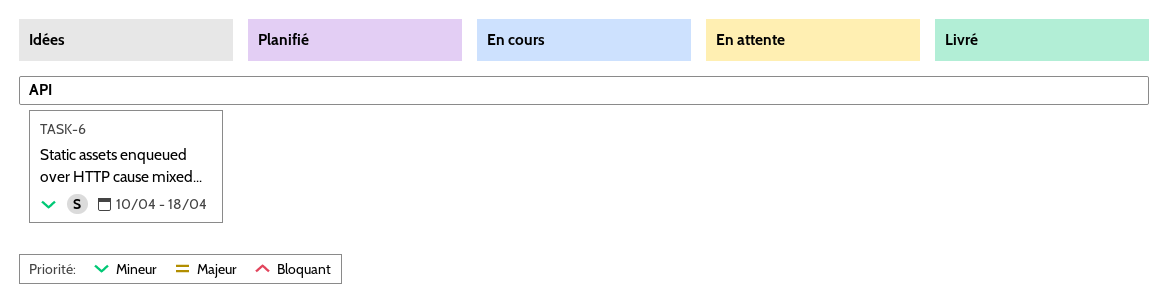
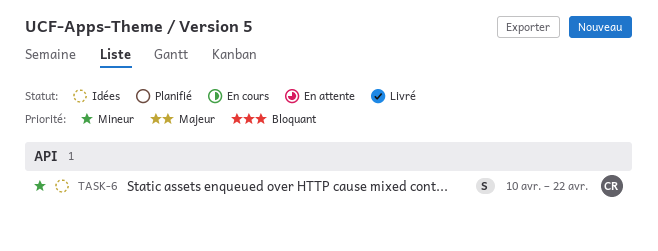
TASK-6, due: Apr 18 -> Apr 22

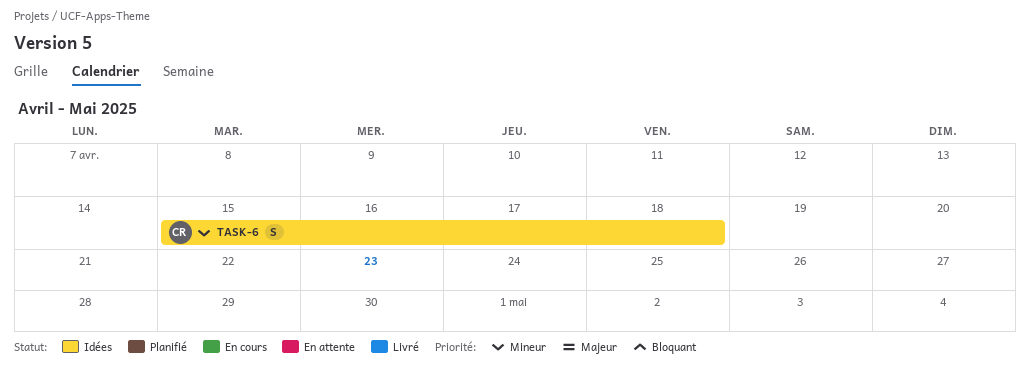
TASK-6, start: Apr 10 -> Apr 15
TASK-6, due: Apr 22 -> Apr 18

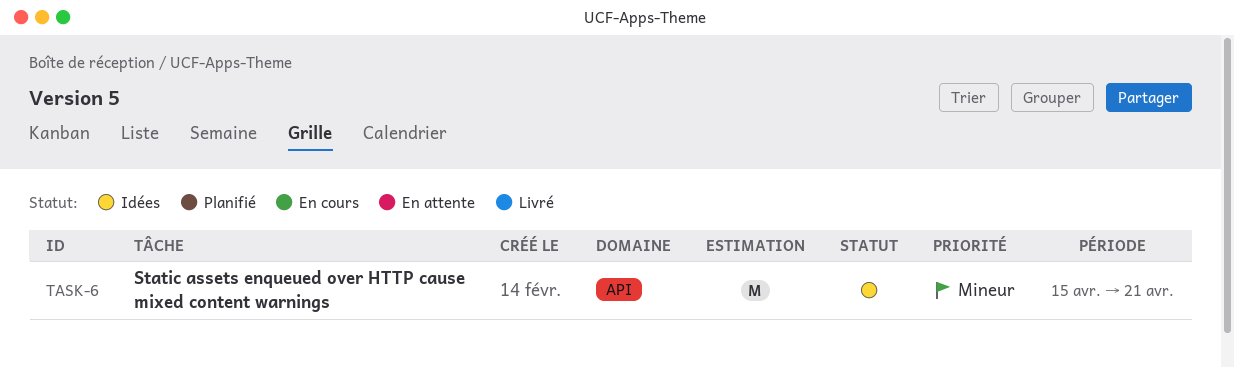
TASK-6, estimate: S -> M
TASK-6, due: Apr 18 -> Apr 21

